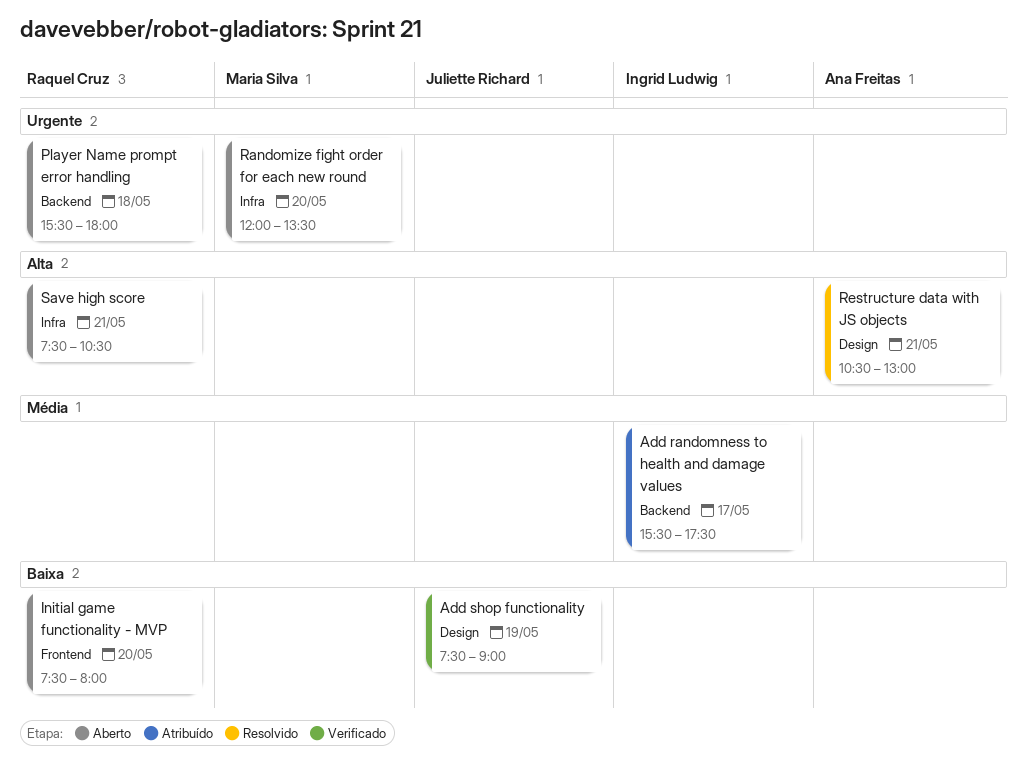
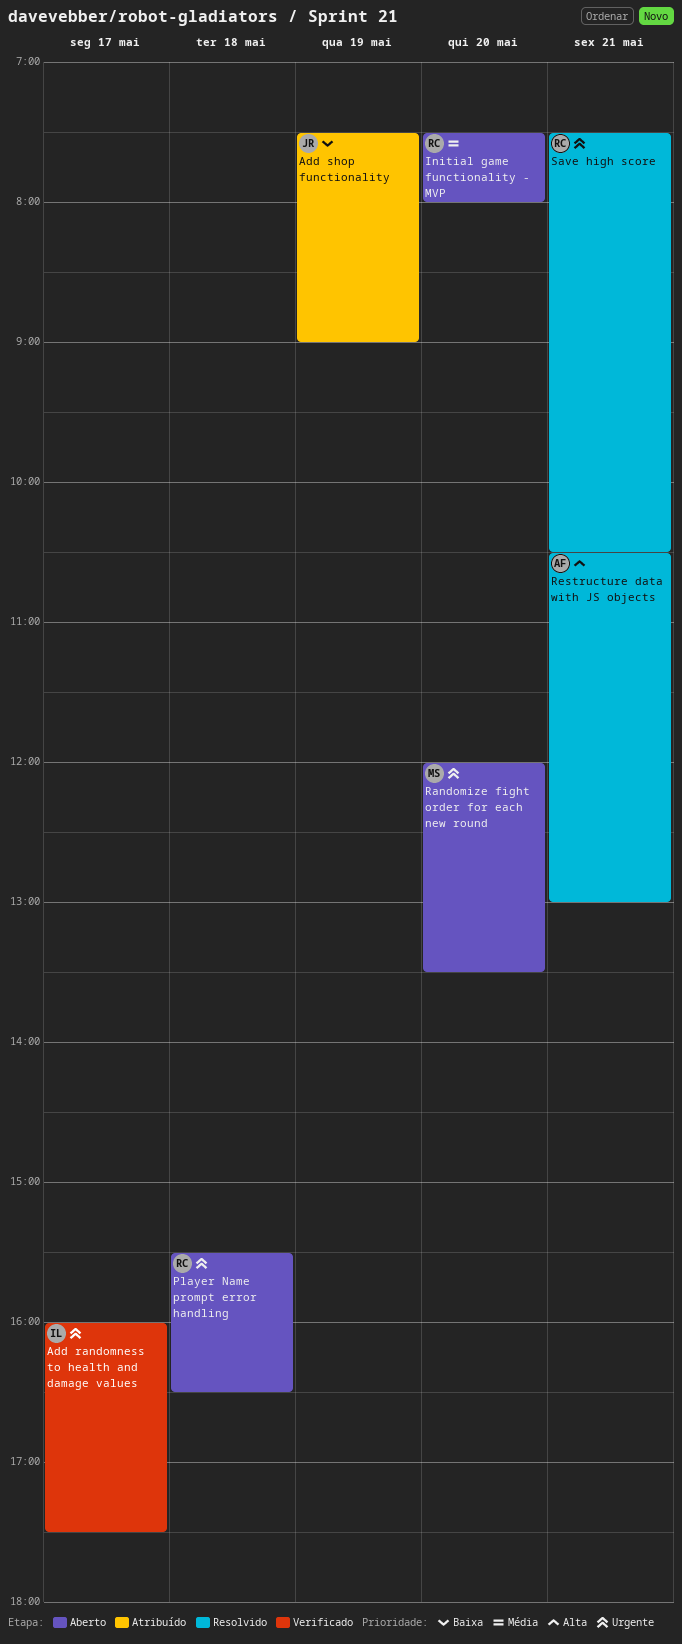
Add randomness to health and damage values, status: Atribuído -> Verificado
Add randomness to health and damage values, priority: Média -> Urgente
Add randomness to health and damage values, begins: 15:30 -> 16:00
Add shop functionality, status: Verificado -> Atribuído
Initial game functionality - MVP, priority: Baixa -> Média
Player Name prompt error handling, ends: 18:00 -> 16:30
Save high score, status: Aberto -> Resolvido
Save high score, priority: Alta -> Urgente

